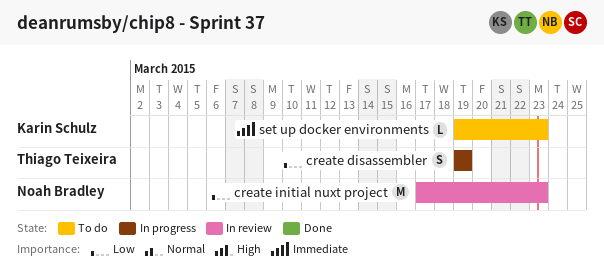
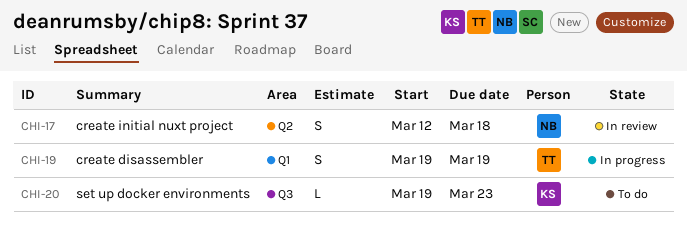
create initial nuxt project, estimate: M -> S
create initial nuxt project, start: Mar 17 -> Mar 12
create initial nuxt project, due: Mar 23 -> Mar 18

